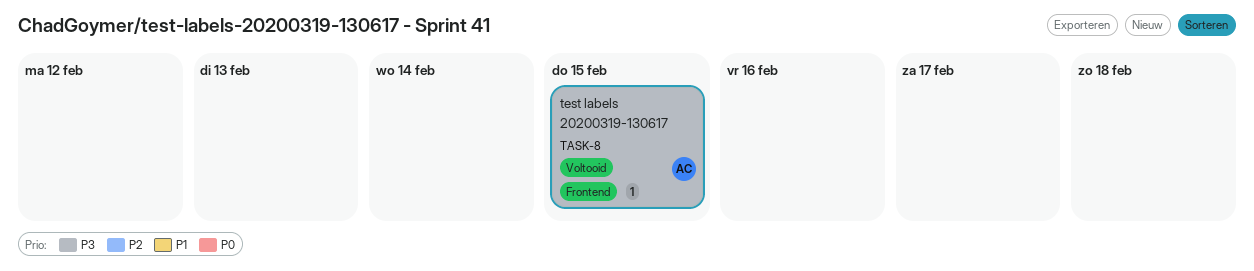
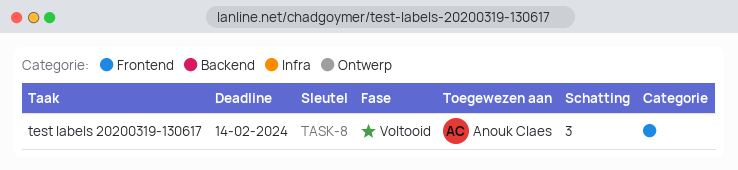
TASK-8, estimate: 1 -> 3
TASK-8, due: Feb 15 -> Feb 14

